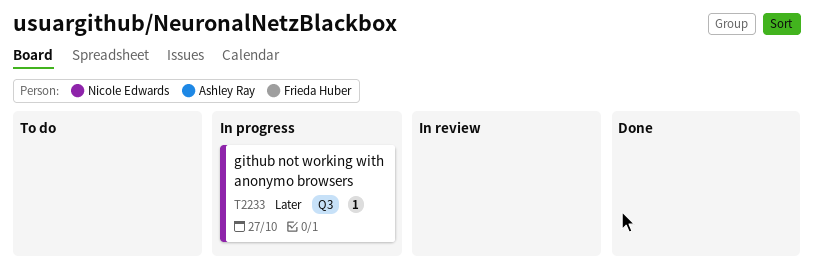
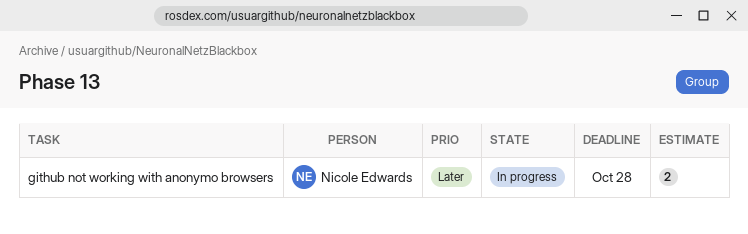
github not working with anonymo browsers, estimate: 1 -> 2
github not working with anonymo browsers, due: Oct 27 -> Oct 28

